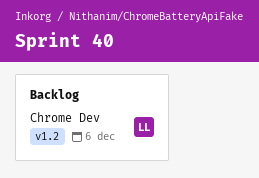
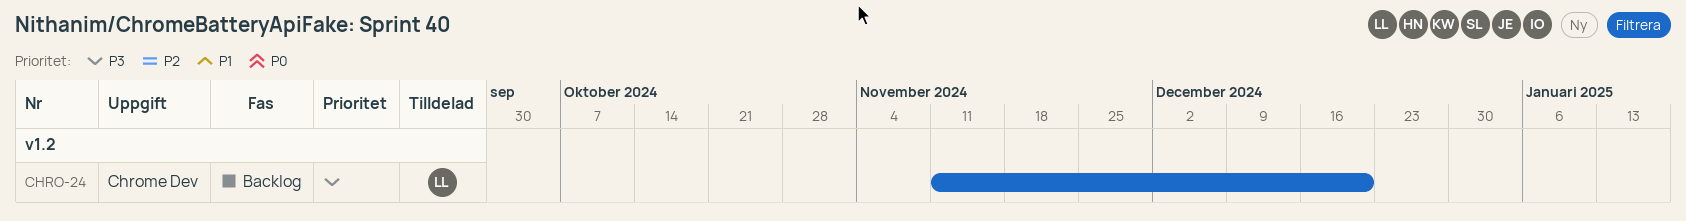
Chrome Dev, due: Dec 6 -> Dec 20

